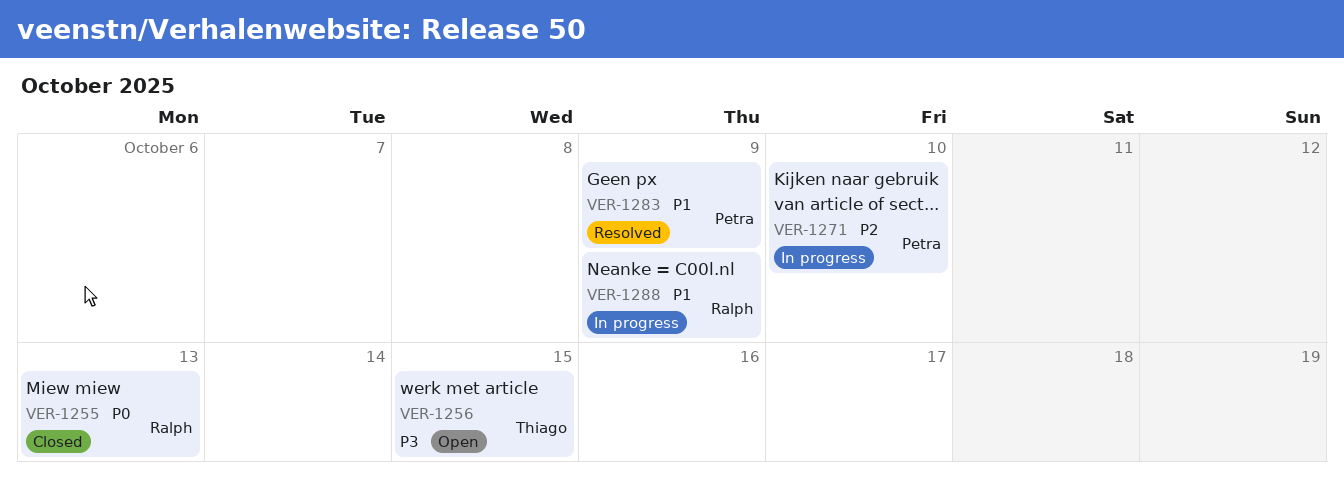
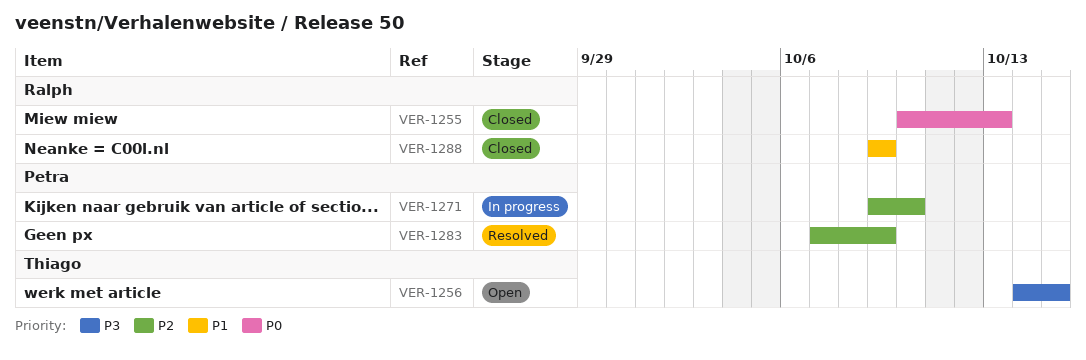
VER-1283, priority: P1 -> P2
VER-1288, status: In progress -> Closed

